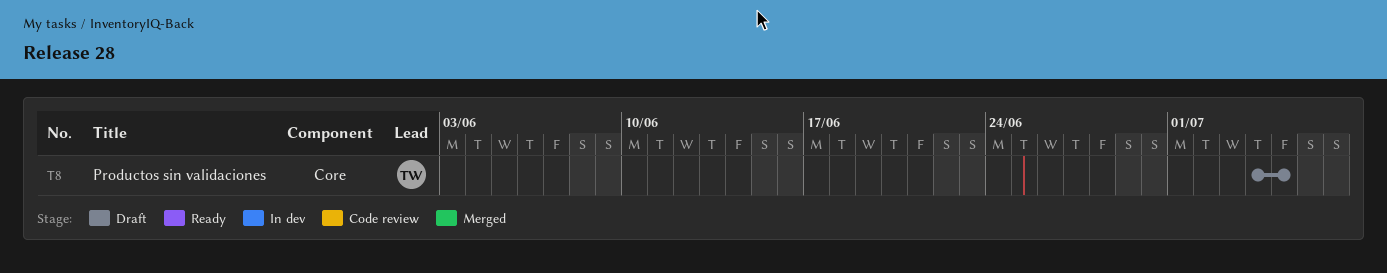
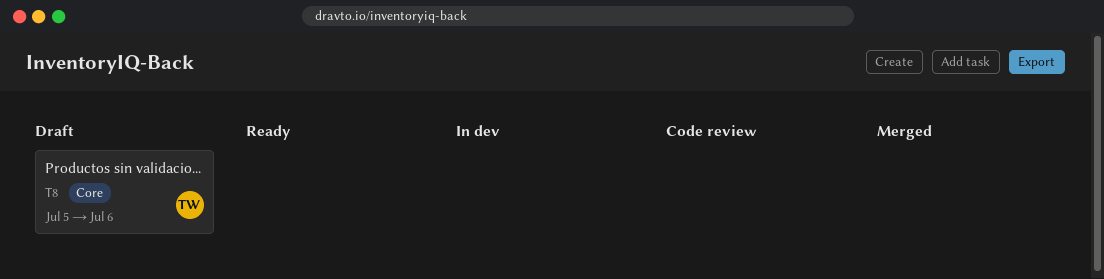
T8, start: Jul 4 -> Jul 5
T8, due: Jul 5 -> Jul 6

